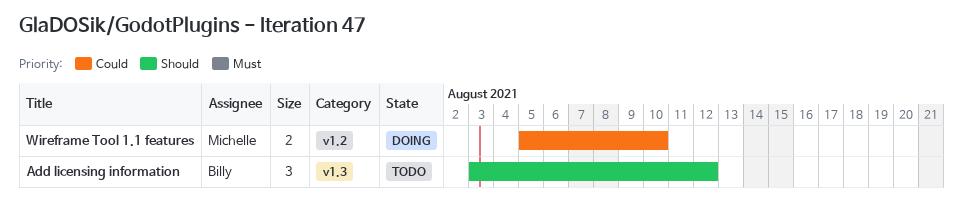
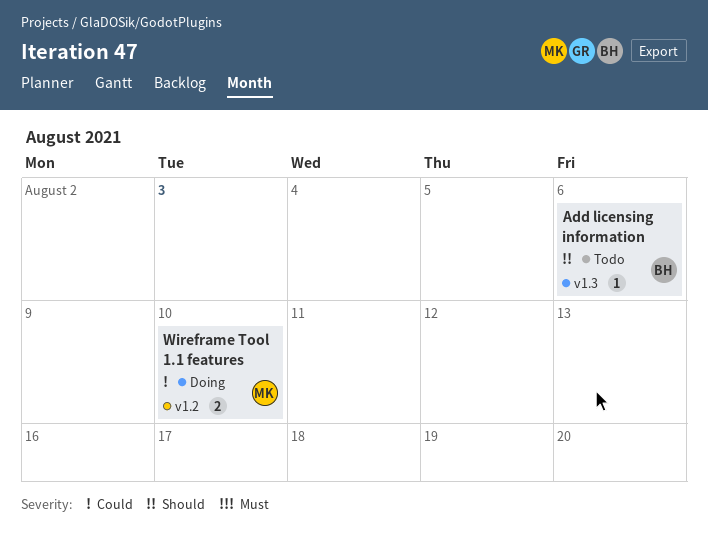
Add licensing information, estimate: 3 -> 1
Add licensing information, due: Aug 12 -> Aug 6

